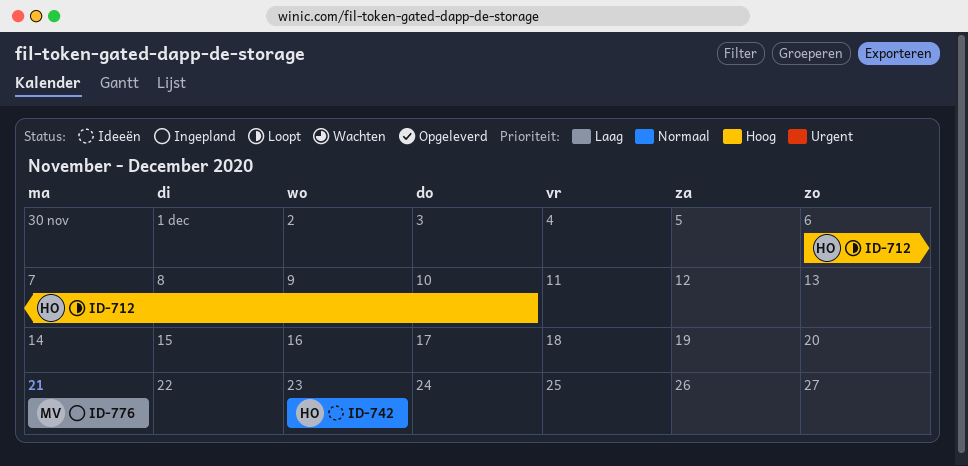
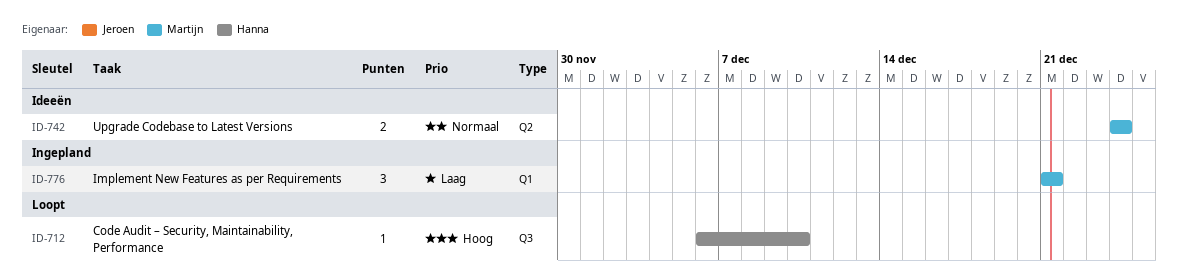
ID-742, owner: Hanna -> Martijn
ID-742, start: Dec 23 -> Dec 24
ID-742, due: Dec 23 -> Dec 24

